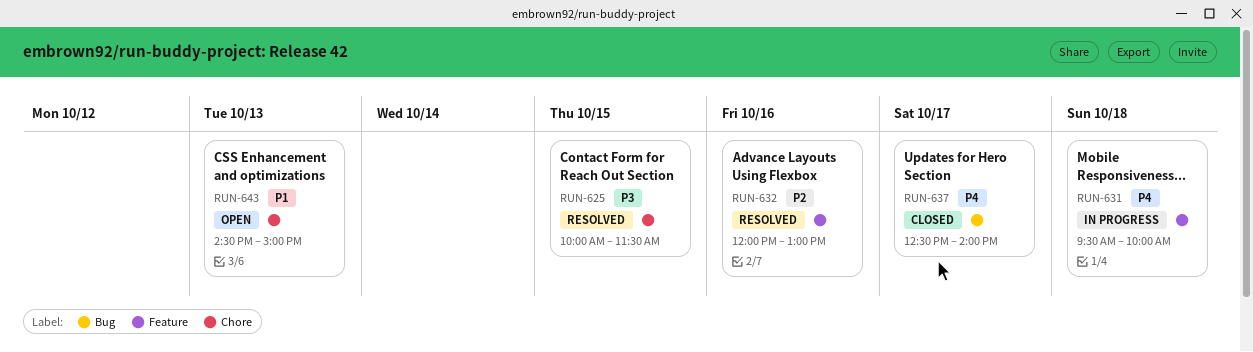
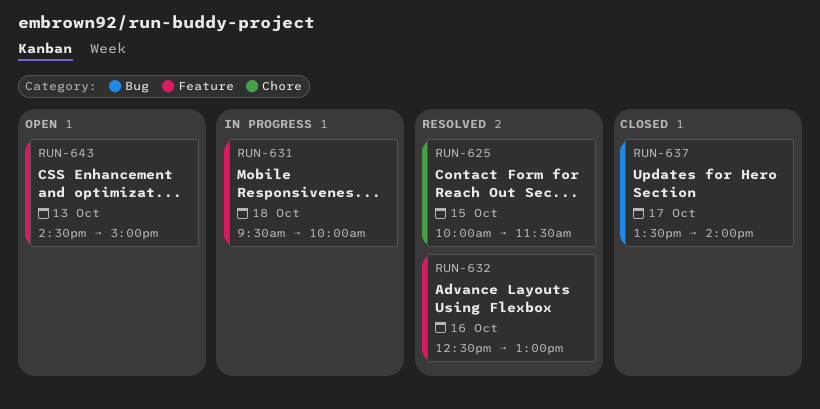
RUN-632, begins: 12:00 -> 12:30
RUN-637, begins: 12:30 -> 13:30
RUN-643, label: Chore -> Feature

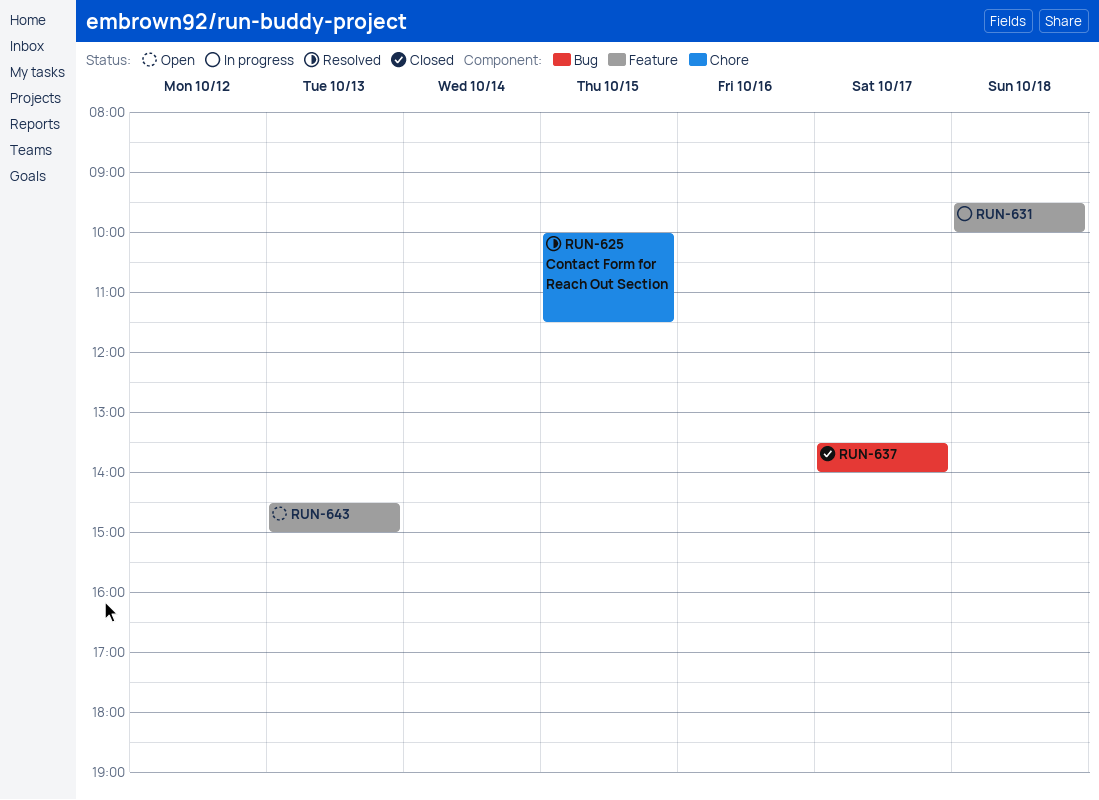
RUN-632: present -> none

